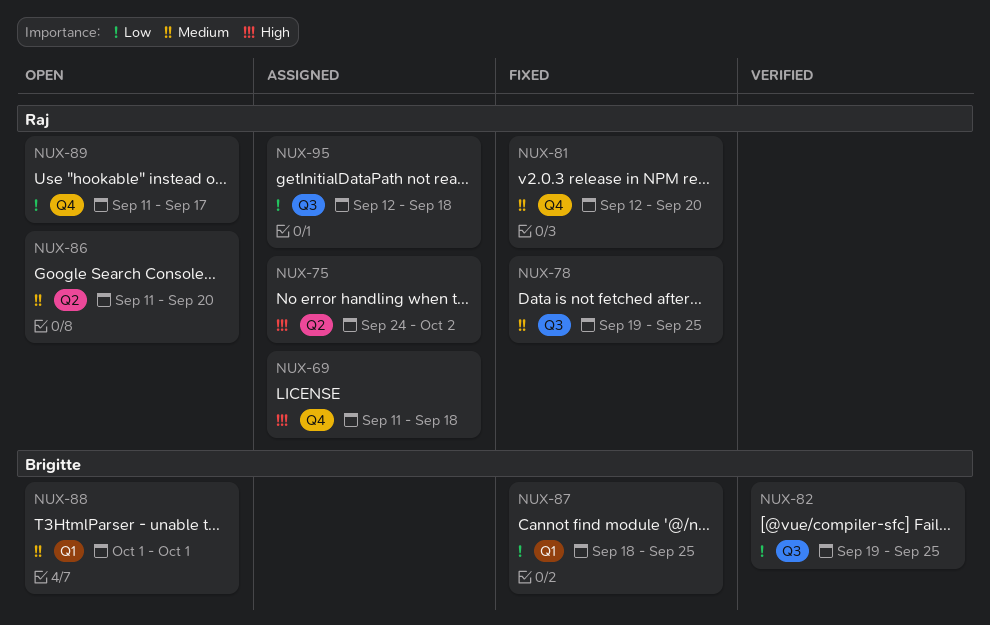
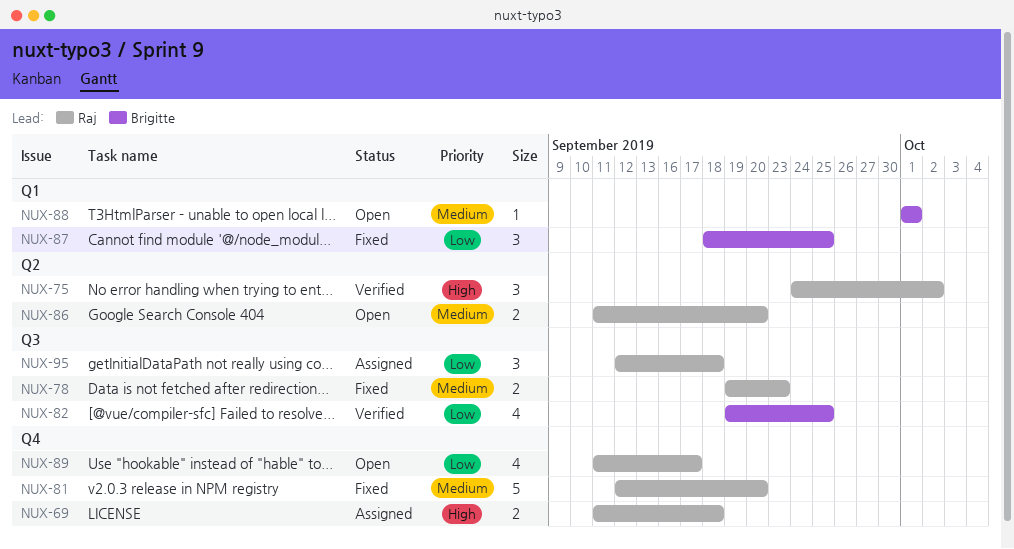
NUX-75, status: Assigned -> Verified
NUX-78, due: Sep 25 -> Sep 23

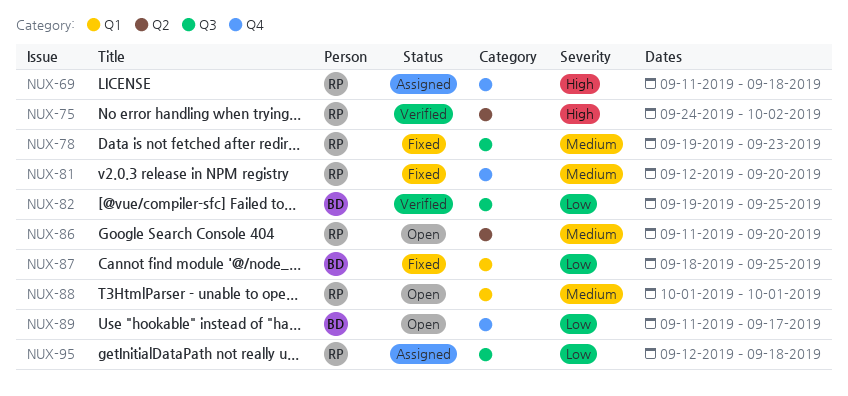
NUX-88, owner: Brigitte -> Raj
NUX-89, owner: Raj -> Brigitte

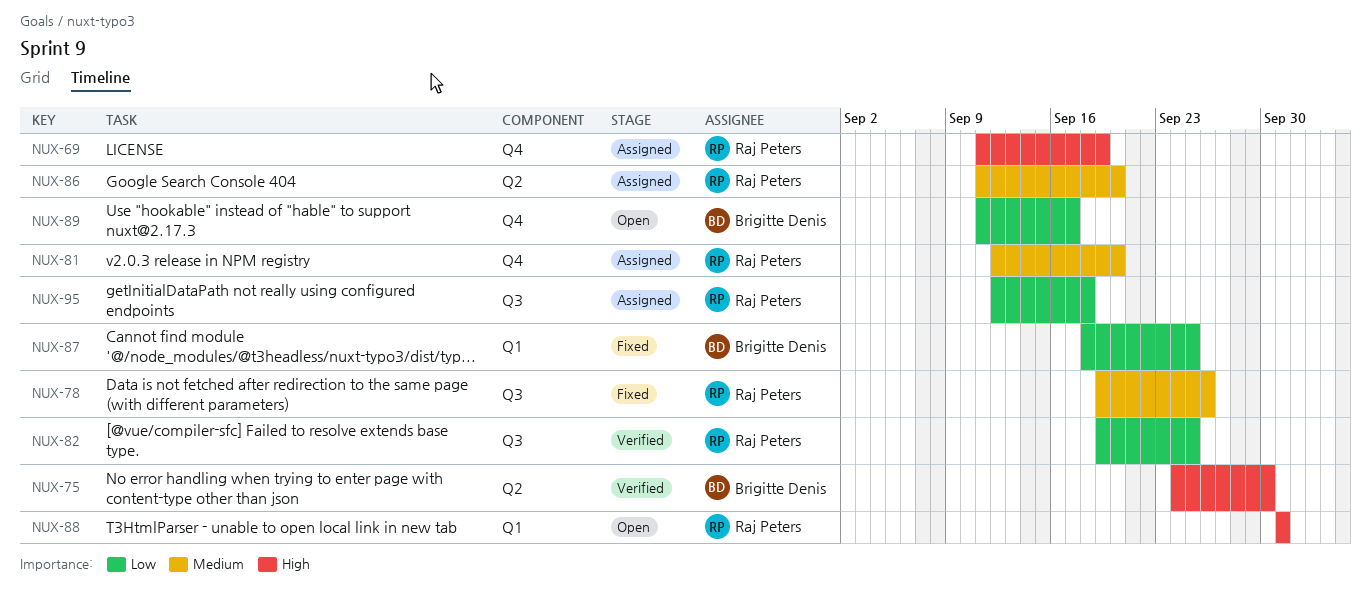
NUX-69, due: Sep 18 -> Sep 19
NUX-75, owner: Raj Peters -> Brigitte Denis
NUX-75, due: Oct 2 -> Sep 30
NUX-78, due: Sep 23 -> Sep 26
NUX-81, status: Fixed -> Assigned
NUX-82, owner: Brigitte Denis -> Raj Peters
NUX-86, status: Open -> Assigned
NUX-88, priority: Medium -> High

